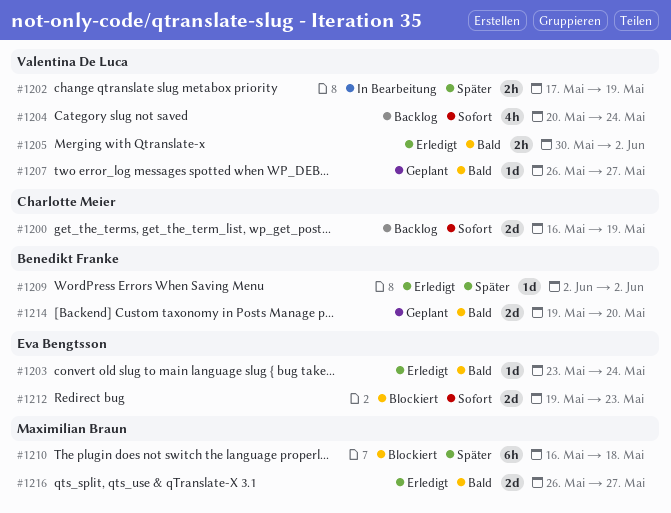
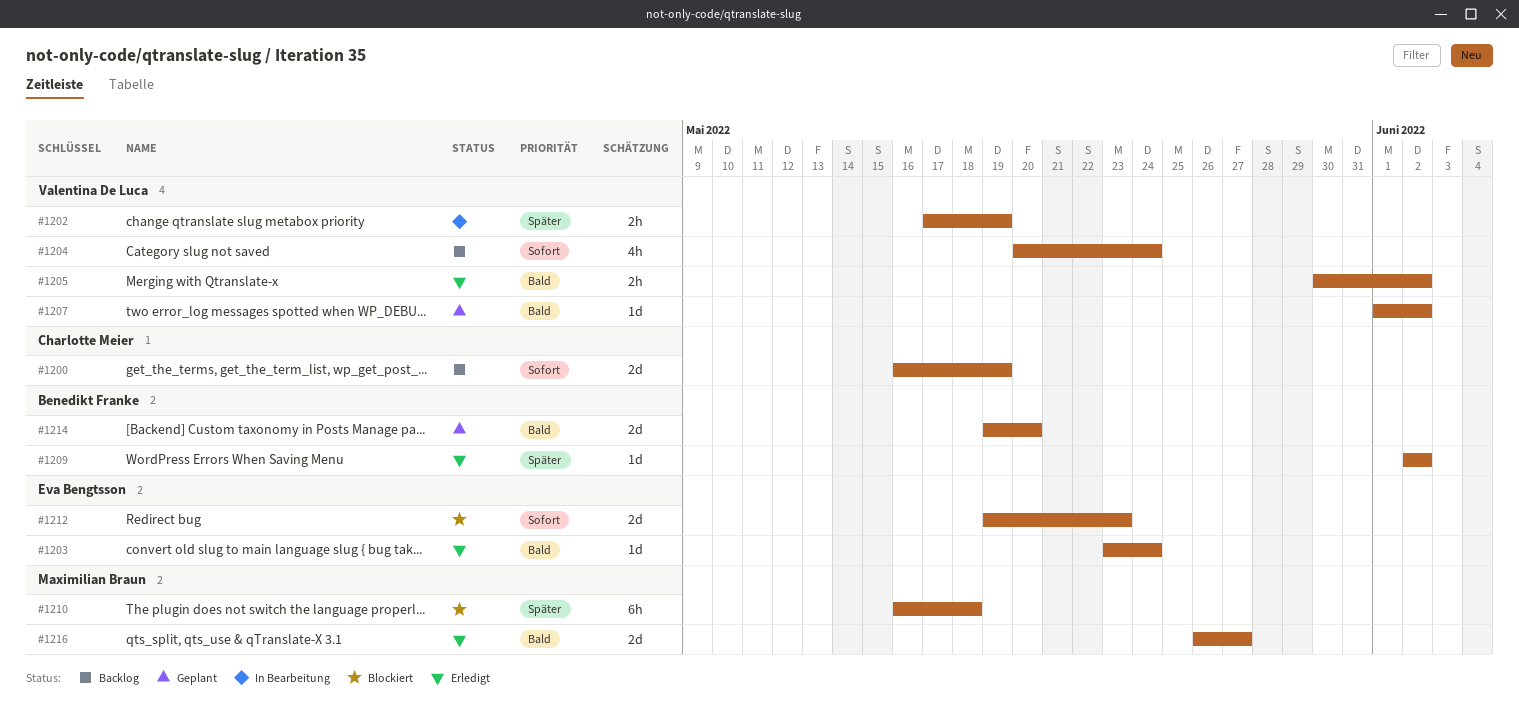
#1207, start: May 26 -> Jun 1
#1207, due: May 27 -> Jun 2

